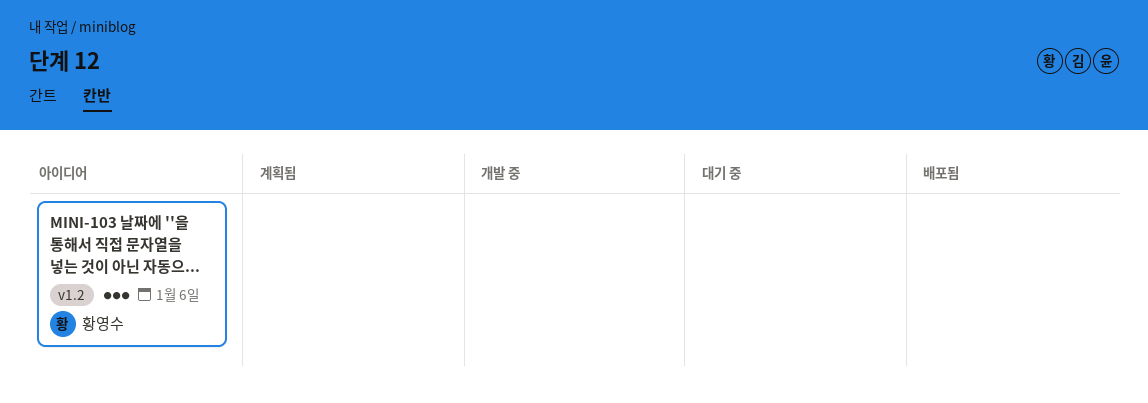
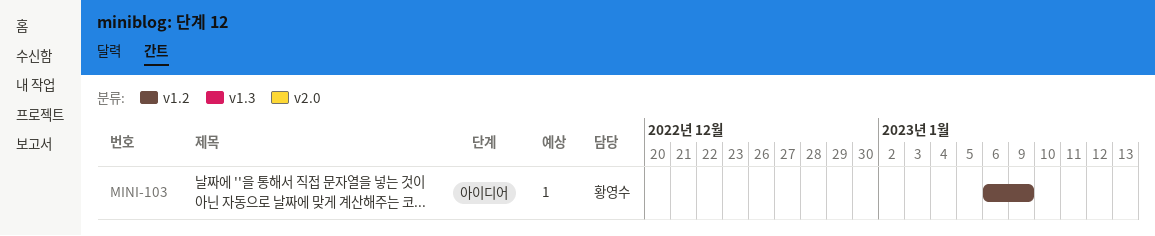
MINI-103, estimate: 3 -> 1
MINI-103, due: Jan 6 -> Jan 9

